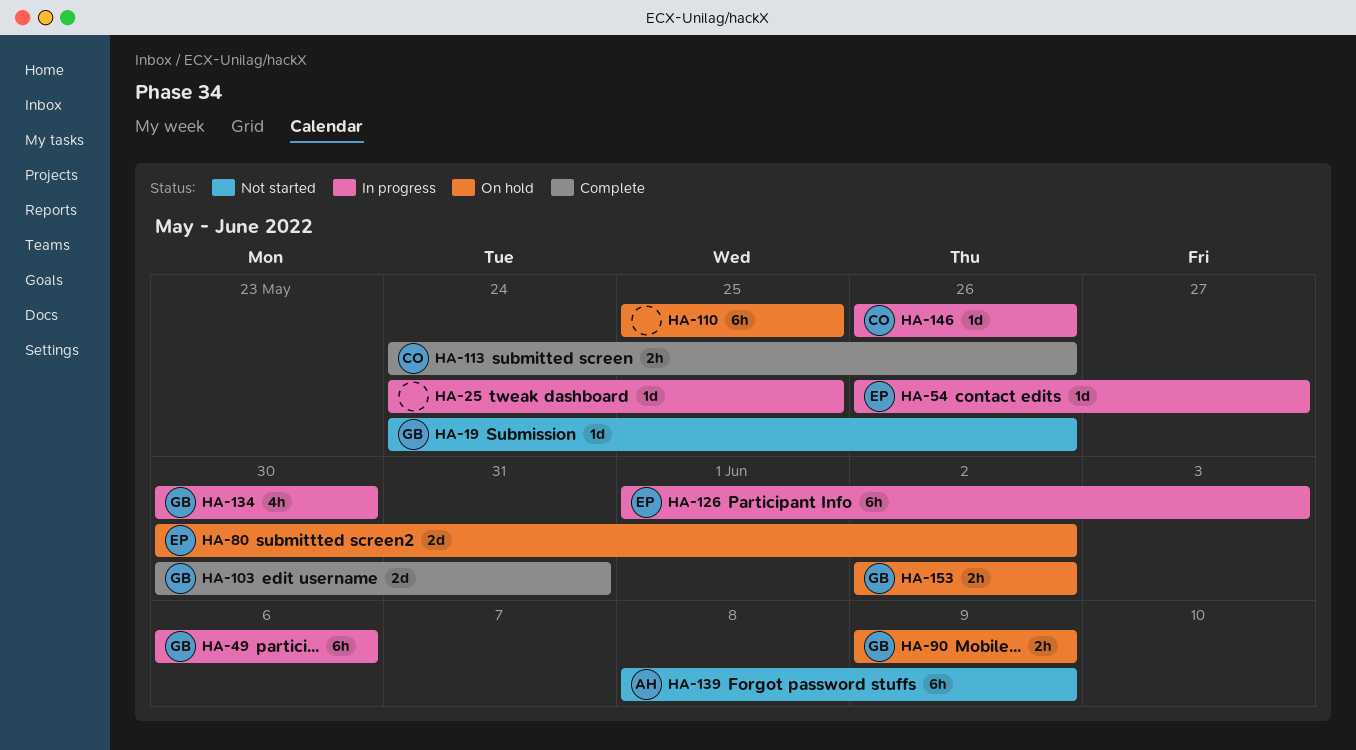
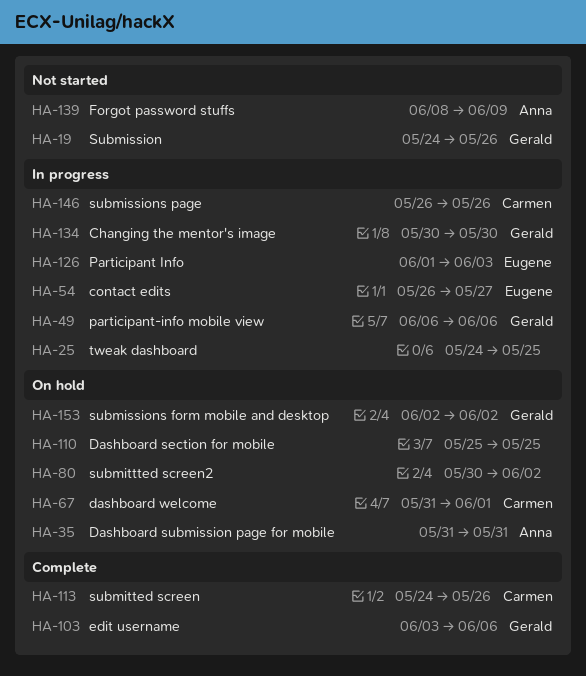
HA-35: none -> present
HA-67: none -> present
HA-80, owner: Eugene -> none
HA-90: present -> none
HA-103, start: May 30 -> Jun 3
HA-103, due: May 31 -> Jun 6

